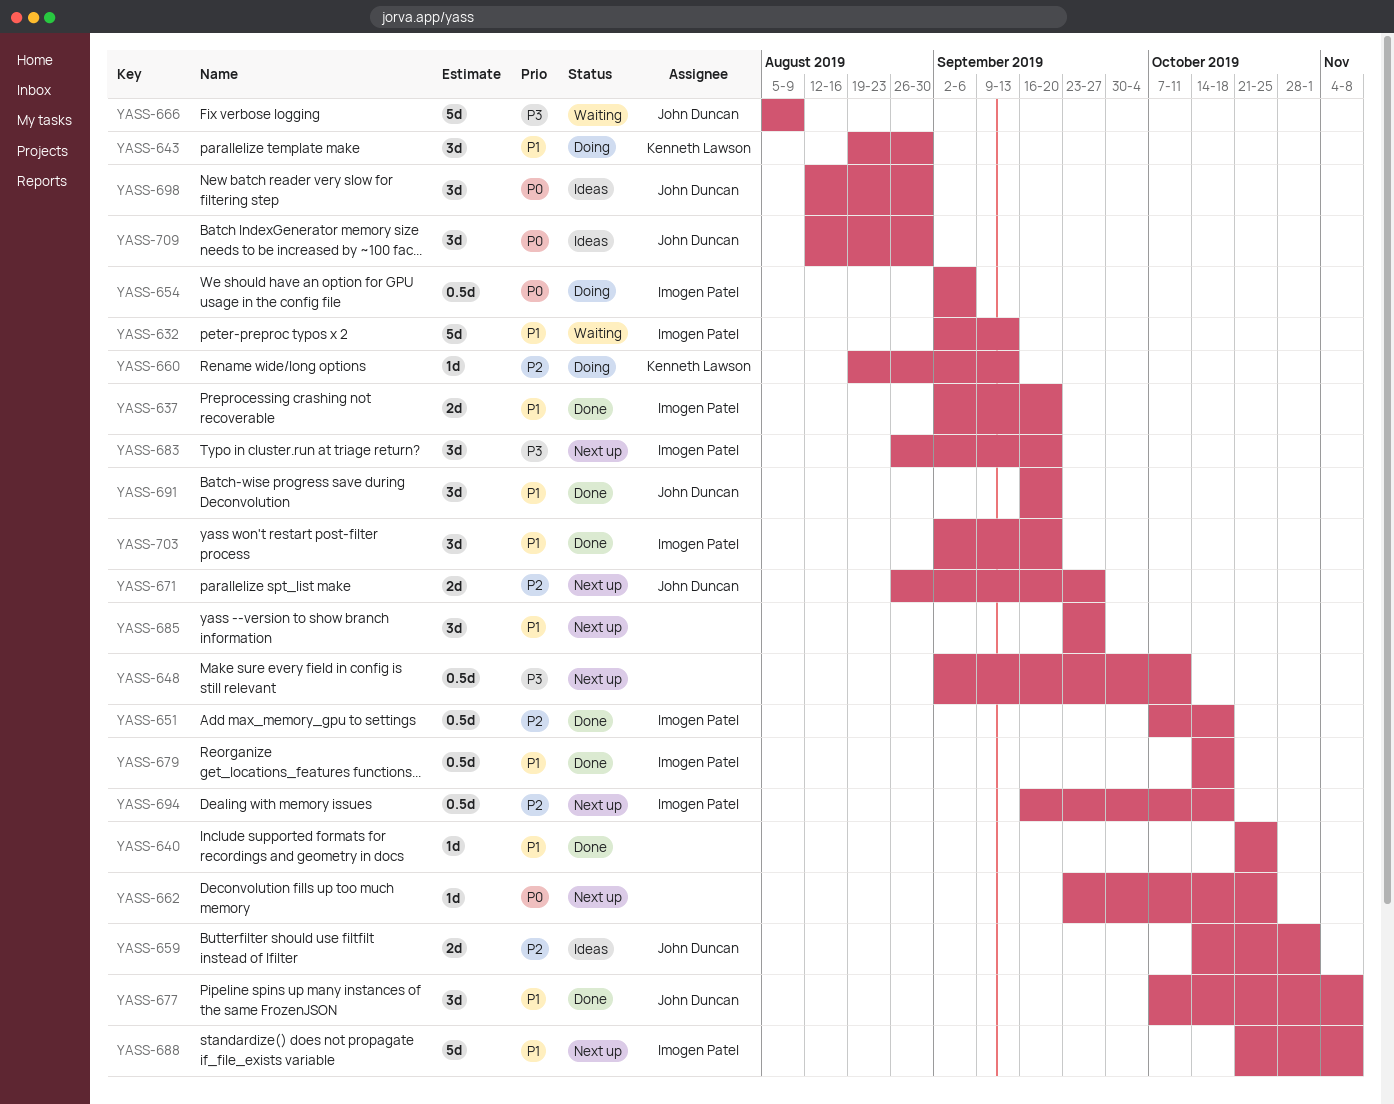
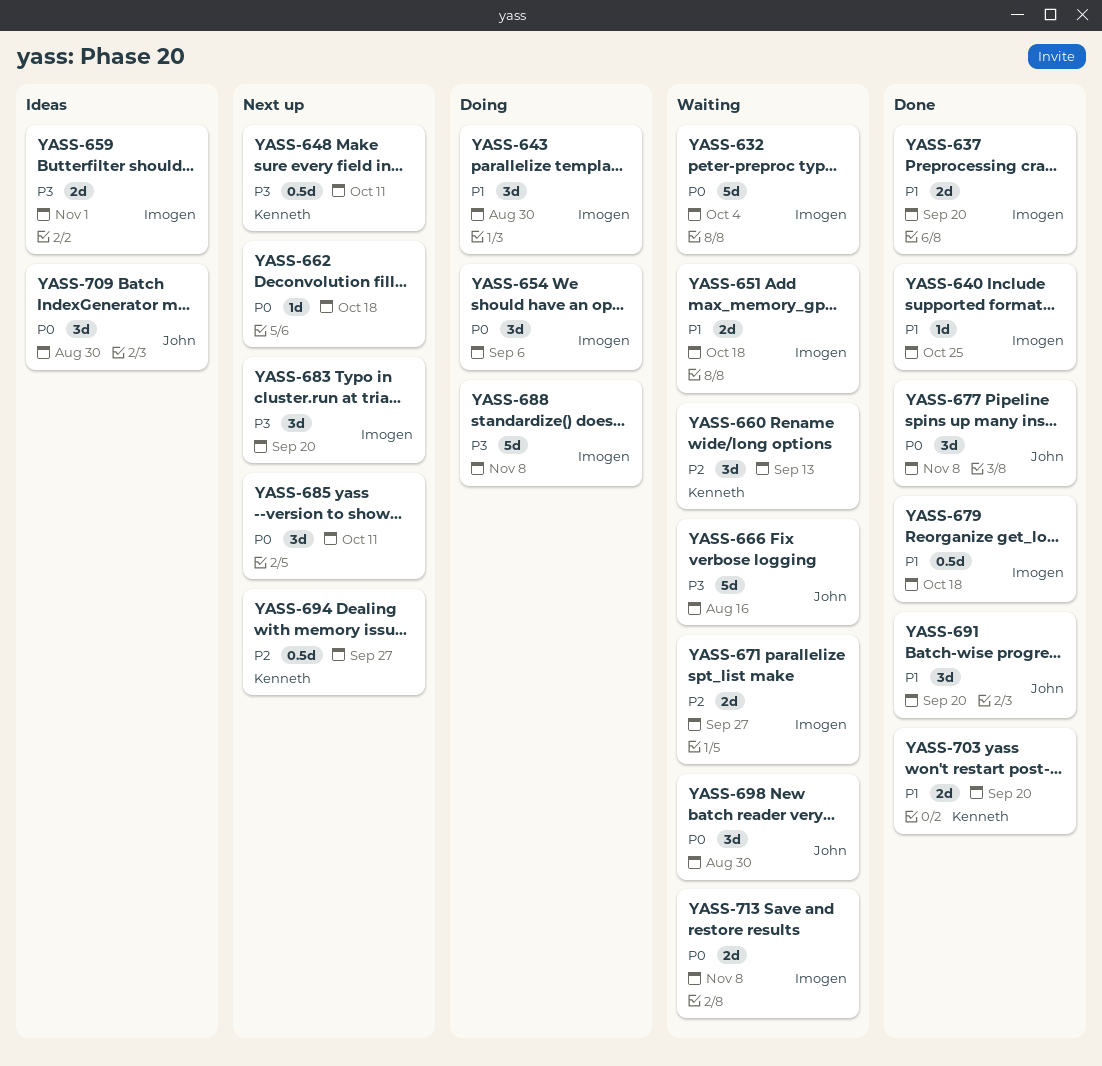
YASS-632, priority: P1 -> P0
YASS-632, due: Sep 13 -> Oct 4
YASS-640, owner: none -> Imogen Patel
YASS-643, owner: Kenneth Lawson -> Imogen Patel
YASS-648, owner: none -> Kenneth Lawson
YASS-651, status: Done -> Waiting
YASS-651, priority: P2 -> P1
YASS-651, estimate: 0.5d -> 2d
YASS-654, estimate: 0.5d -> 3d
YASS-659, owner: John Duncan -> Imogen Patel
YASS-659, priority: P2 -> P3
YASS-660, status: Doing -> Waiting
YASS-660, estimate: 1d -> 3d
YASS-662, due: Oct 25 -> Oct 18
YASS-666, due: Aug 9 -> Aug 16
YASS-671, status: Next up -> Waiting
YASS-671, owner: John Duncan -> Imogen Patel
YASS-677, priority: P1 -> P0
YASS-685, priority: P1 -> P0
YASS-685, due: Sep 27 -> Oct 11
YASS-688, status: Next up -> Doing
YASS-688, priority: P1 -> P3
YASS-694, owner: Imogen Patel -> Kenneth Lawson
YASS-694, due: Oct 18 -> Sep 27
YASS-698, status: Ideas -> Waiting
YASS-703, owner: Imogen Patel -> Kenneth Lawson
YASS-703, estimate: 3d -> 2d
YASS-713: none -> present

